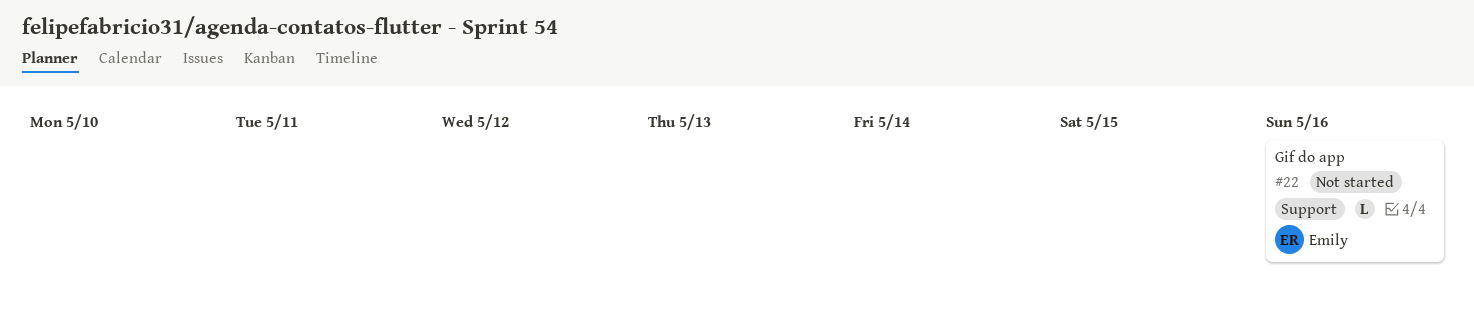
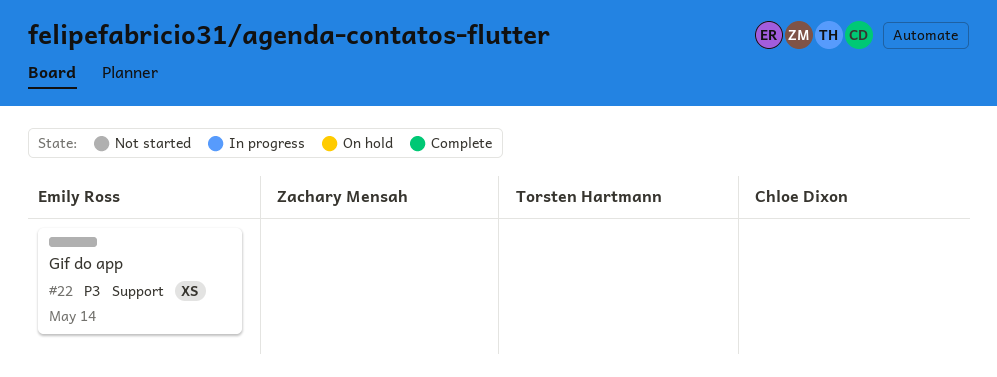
#22, estimate: L -> XS
#22, due: May 16 -> May 14

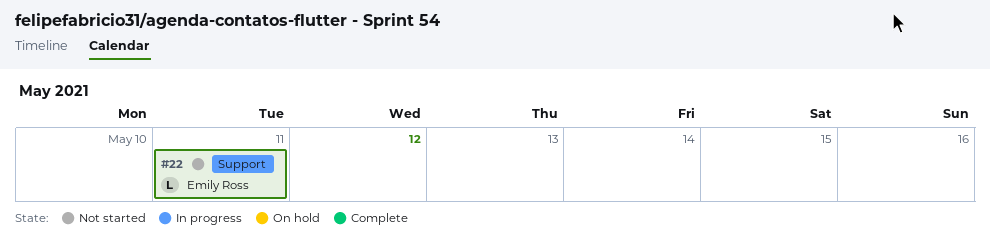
#22, estimate: XS -> L
#22, due: May 14 -> May 11

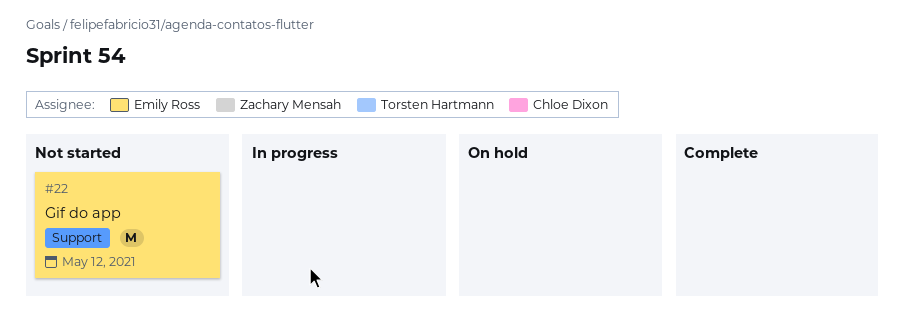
#22, estimate: L -> M
#22, due: May 11 -> May 12

